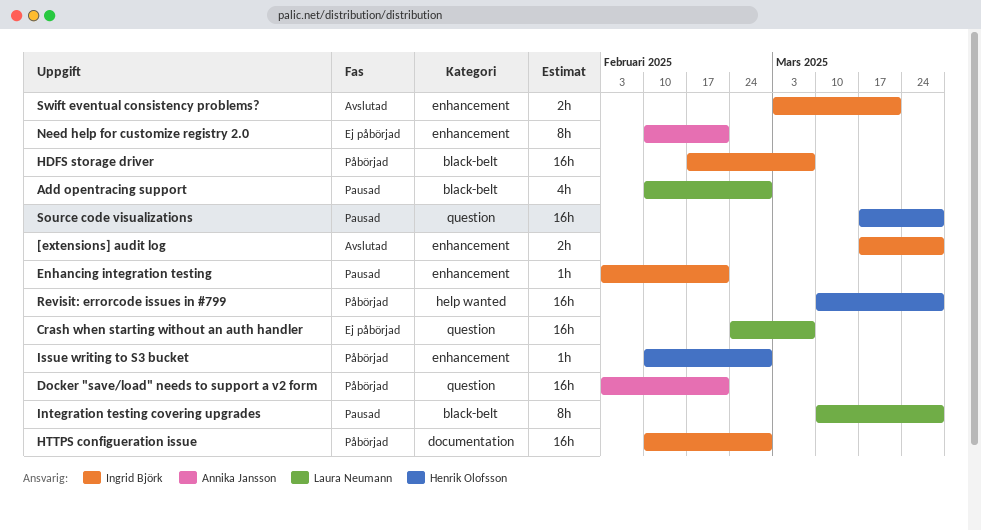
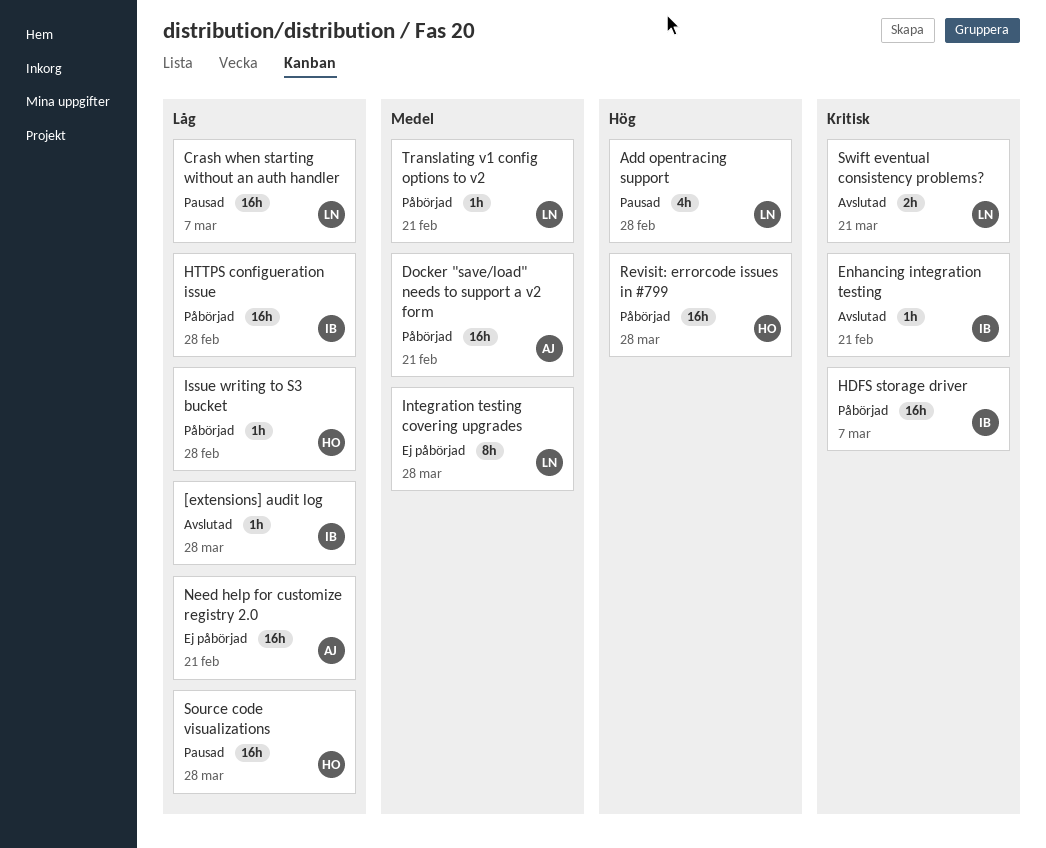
[extensions] audit log, estimate: 2h -> 1h
Crash when starting without an auth handler, status: Ej påbörjad -> Pausad
Enhancing integration testing, status: Pausad -> Avslutad
Integration testing covering upgrades, status: Pausad -> Ej påbörjad
Need help for customize registry 2.0, estimate: 8h -> 16h
Swift eventual consistency problems?, owner: Ingrid Björk -> Laura Neumann
Translating v1 config options to v2: none -> present

